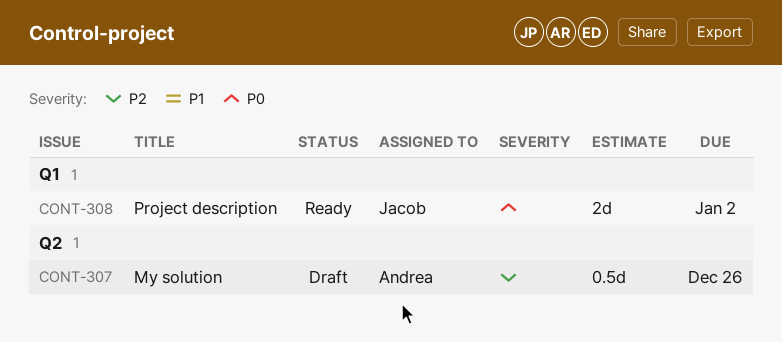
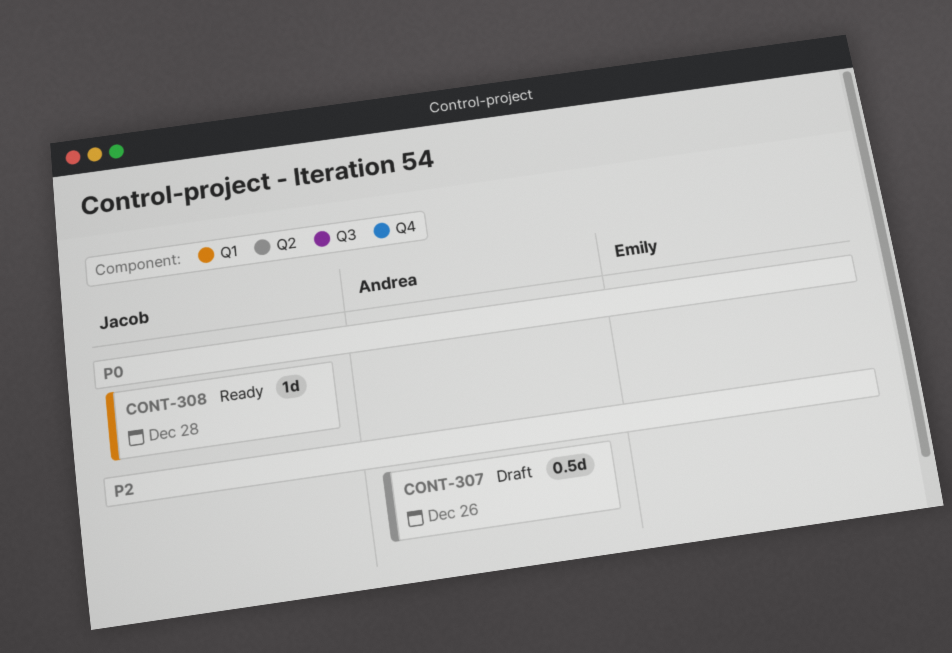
CONT-308, estimate: 2d -> 1d
CONT-308, due: Jan 2 -> Dec 28

